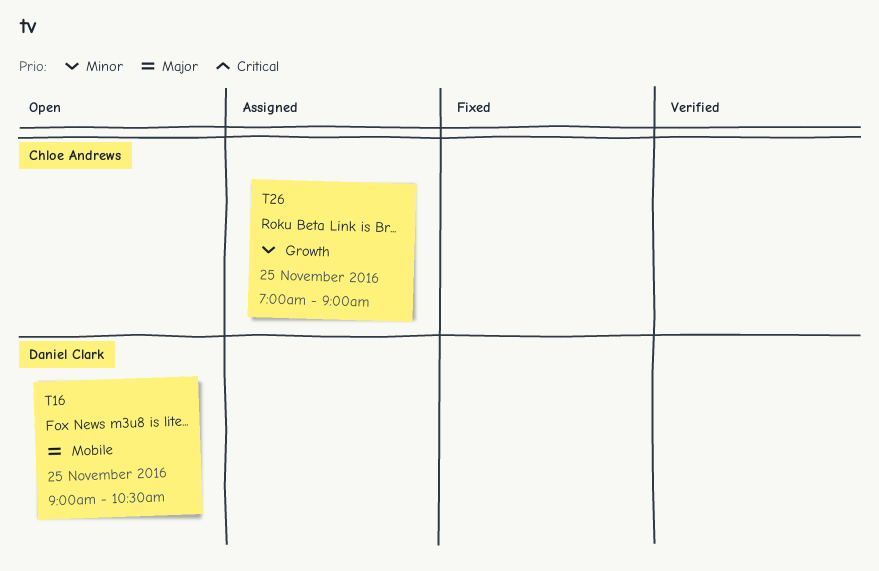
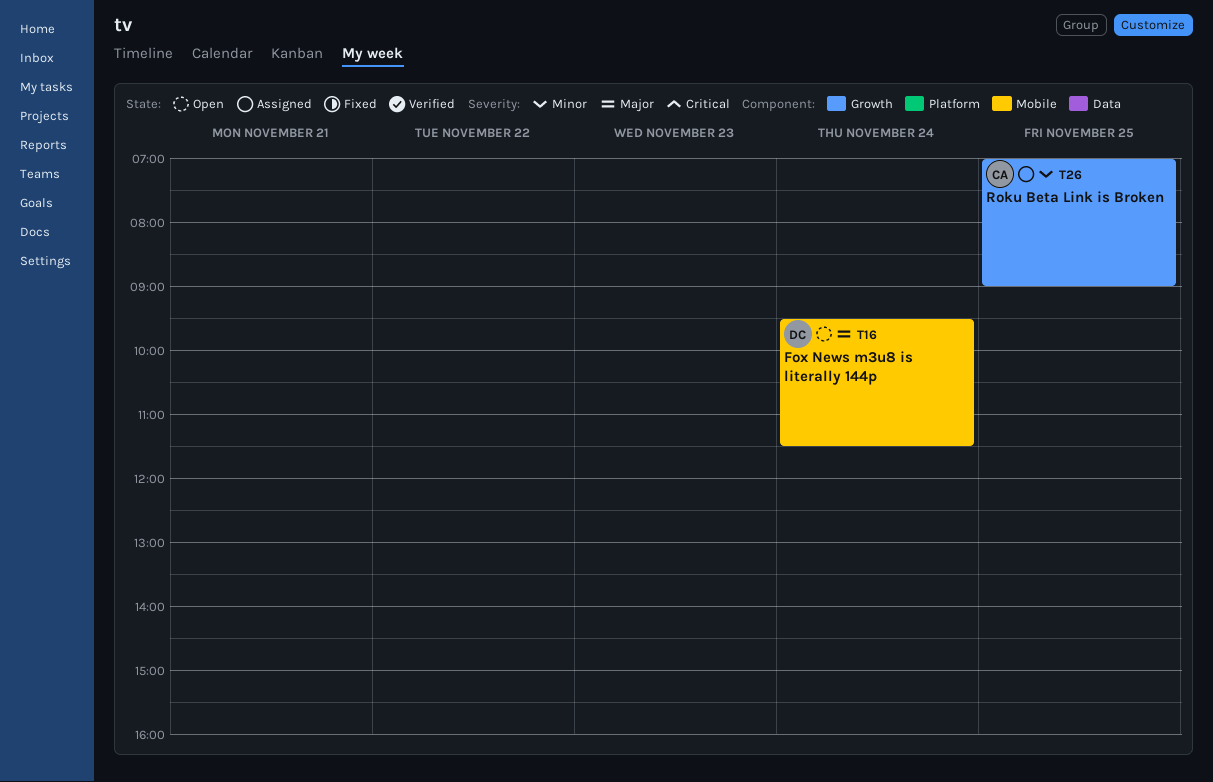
T16, day: Nov 25 -> Nov 24
T16, begins: 09:00 -> 09:30
T16, ends: 10:30 -> 11:30

